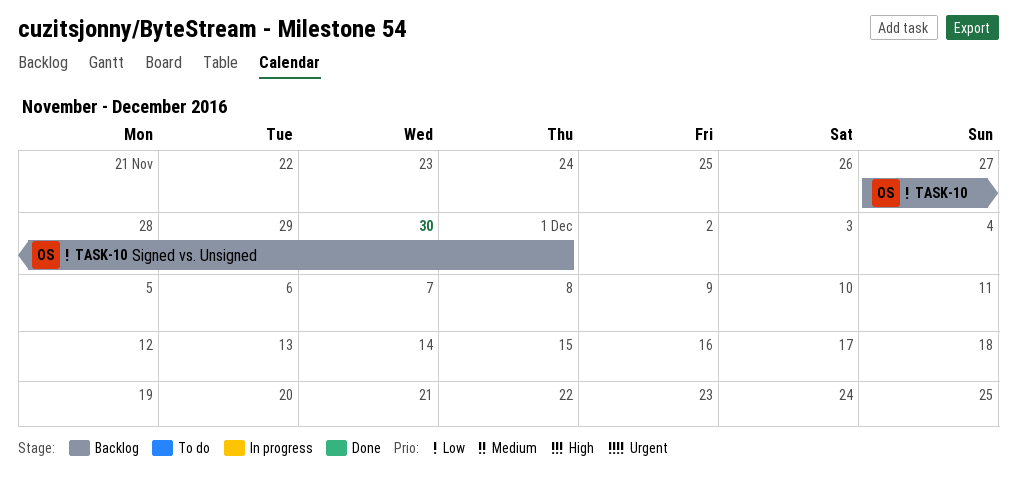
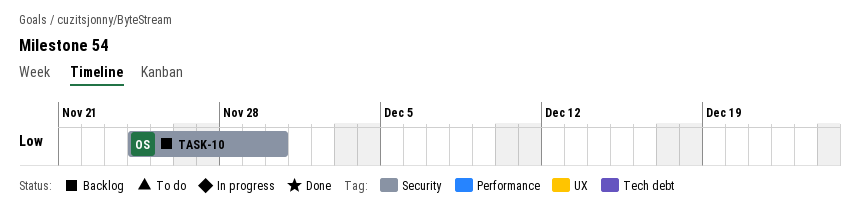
TASK-10, start: Nov 27 -> Nov 24
TASK-10, due: Dec 1 -> Nov 30

